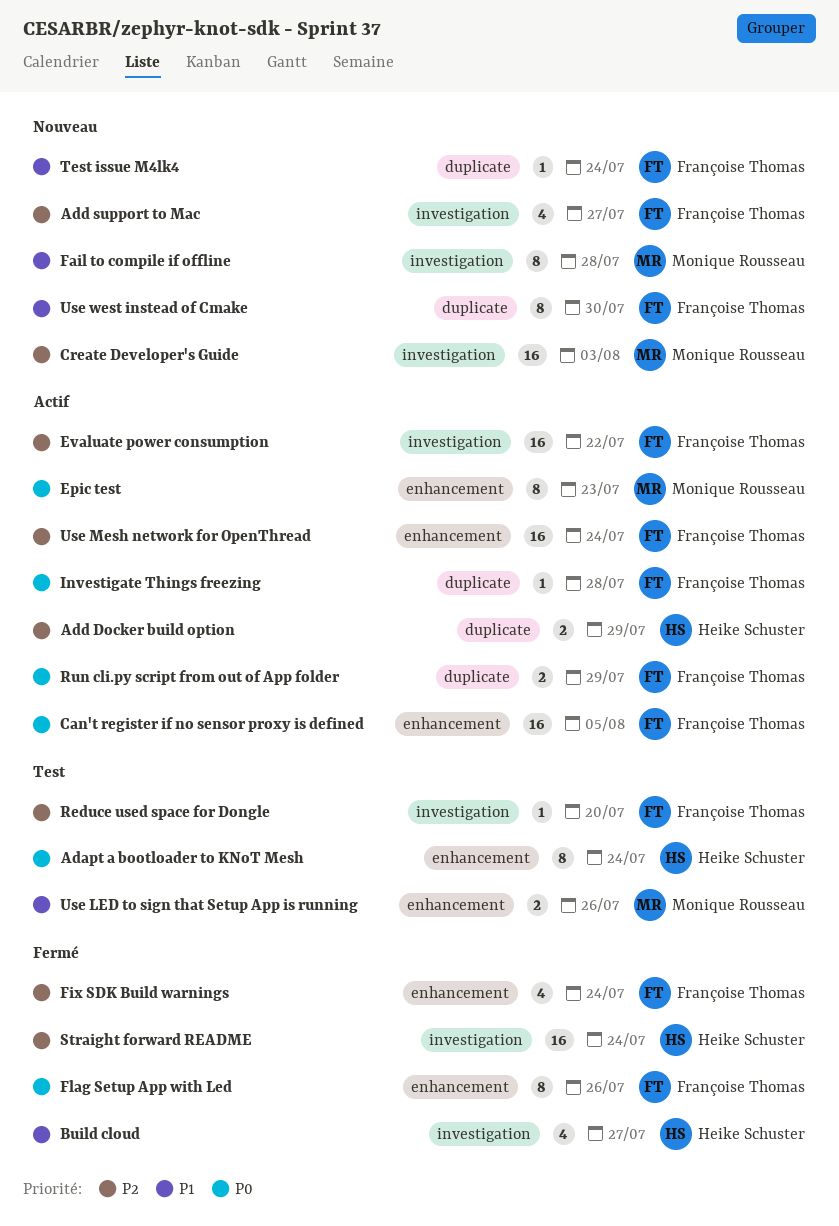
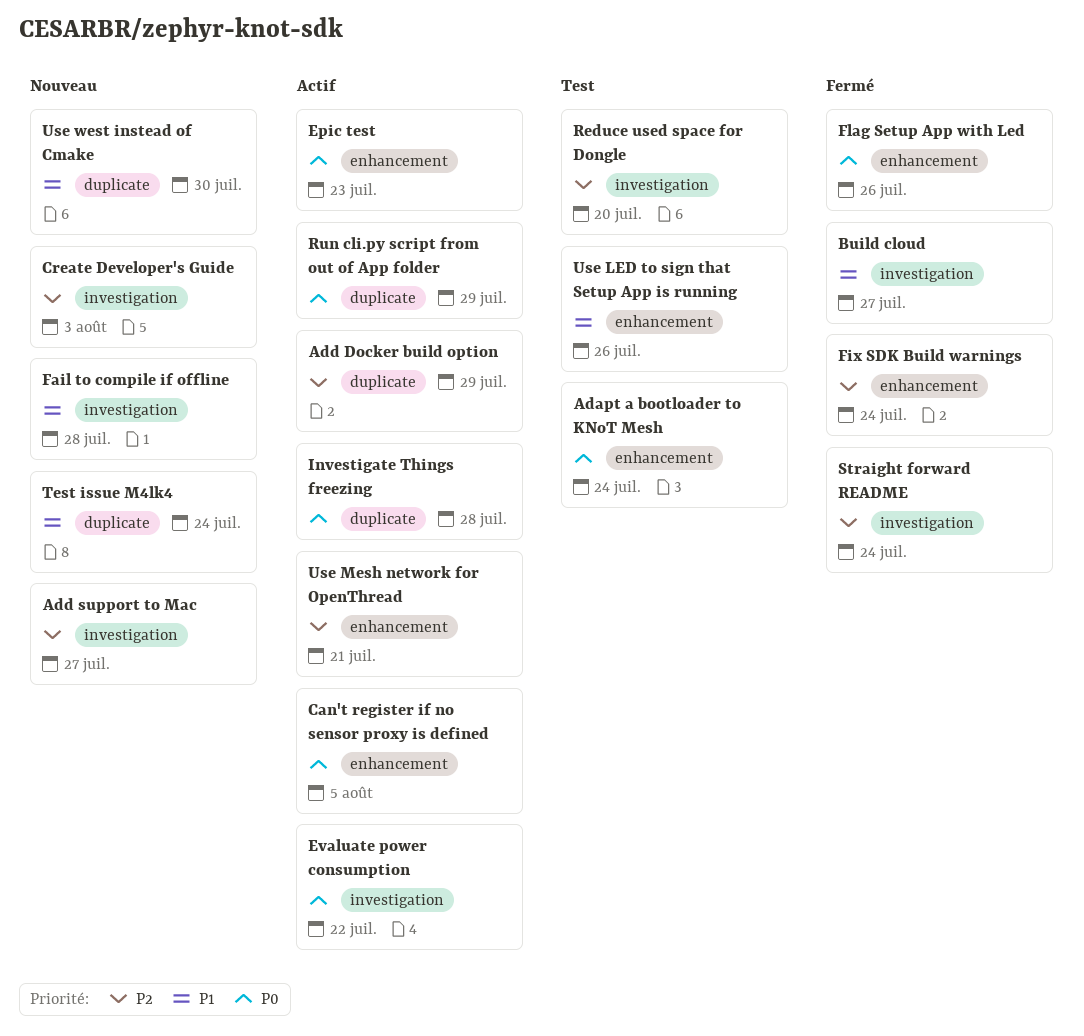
Evaluate power consumption, priority: P2 -> P0
Use Mesh network for OpenThread, due: Jul 24 -> Jul 21

